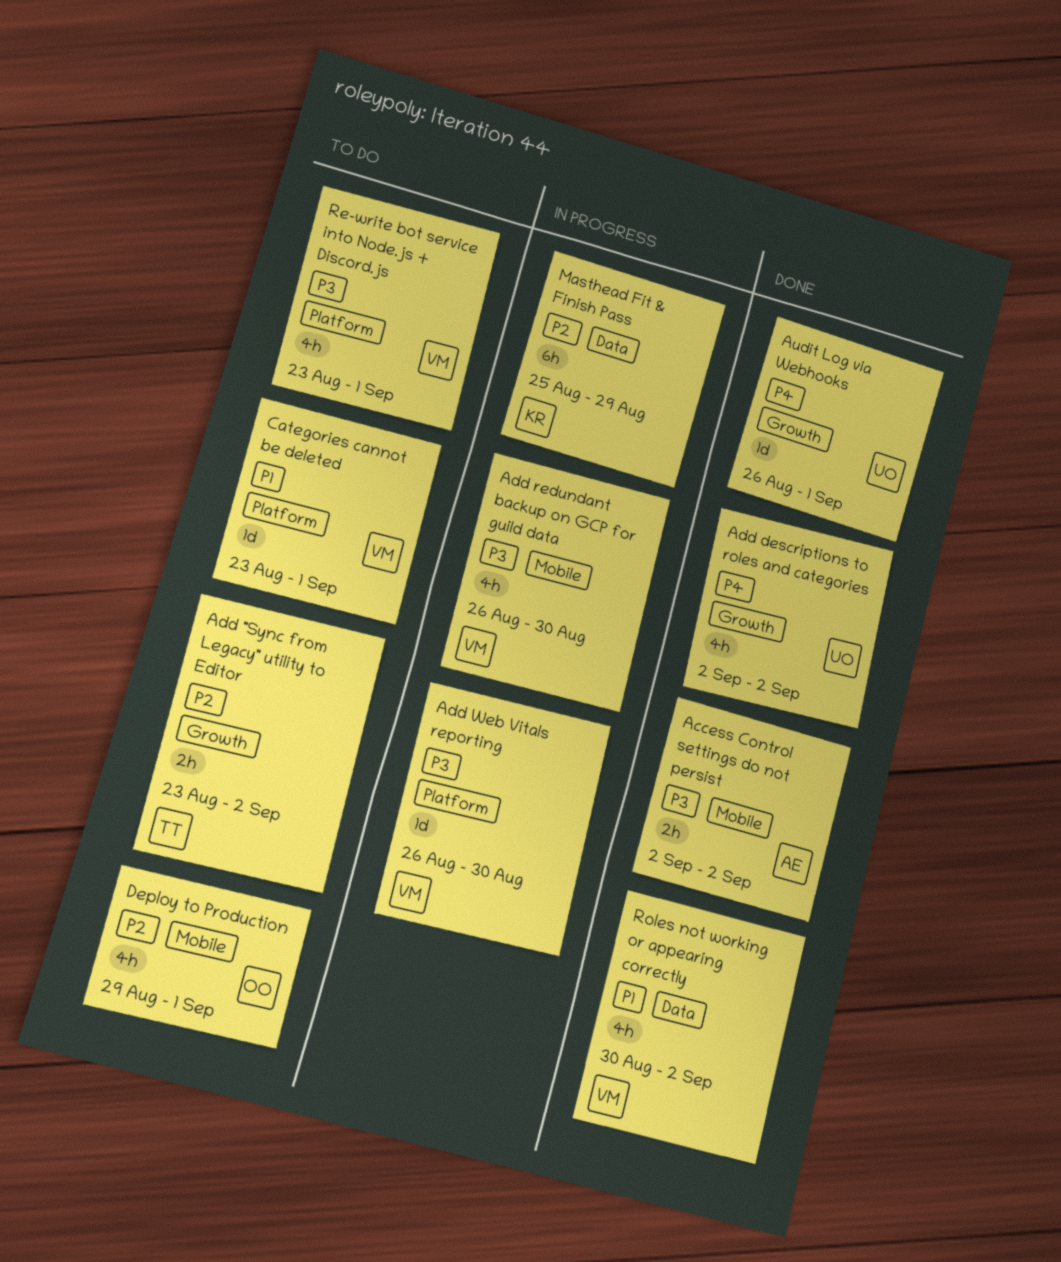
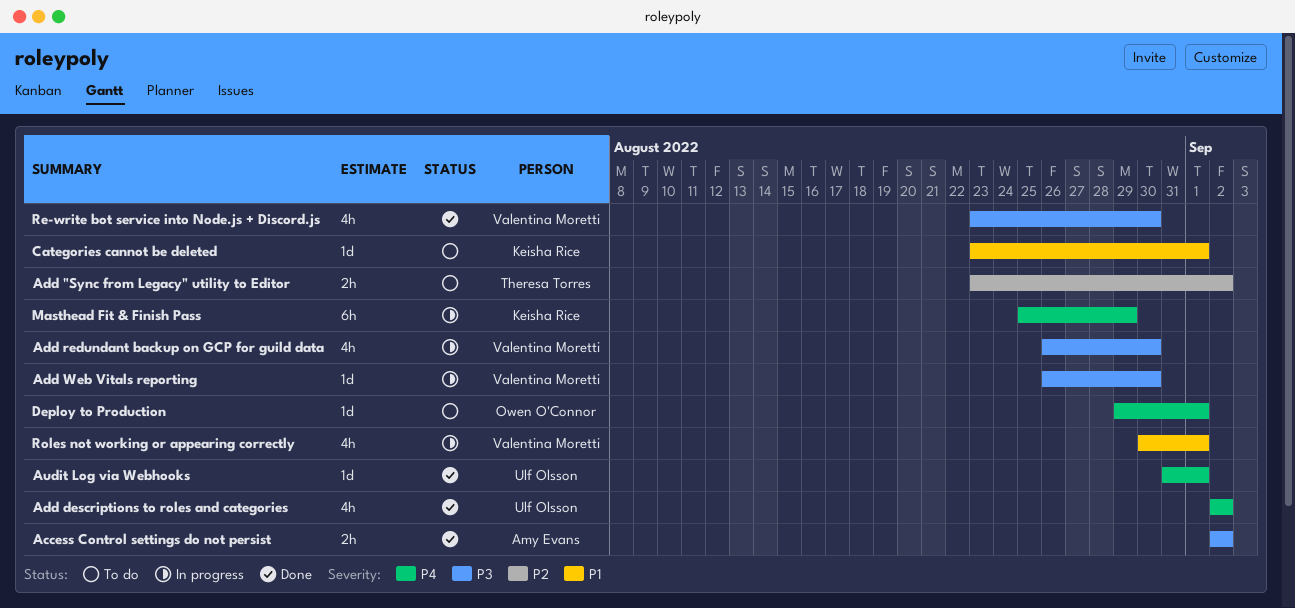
Audit Log via Webhooks, start: Aug 26 -> Aug 31
Categories cannot be deleted, owner: Valentina Moretti -> Keisha Rice
Deploy to Production, priority: P2 -> P4
Deploy to Production, estimate: 4h -> 1d
Masthead Fit & Finish Pass, priority: P2 -> P4
Re-write bot service into Node.js + Discord.js, status: To do -> Done
Re-write bot service into Node.js + Discord.js, due: Sep 1 -> Aug 30
Roles not working or appearing correctly, status: Done -> In progress
Roles not working or appearing correctly, due: Sep 2 -> Sep 1

